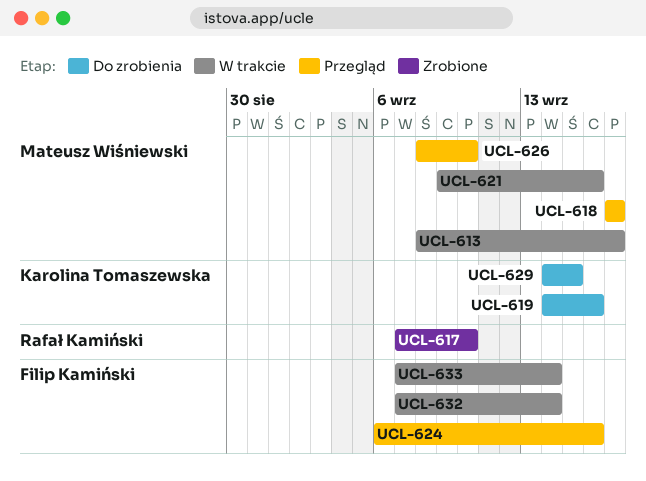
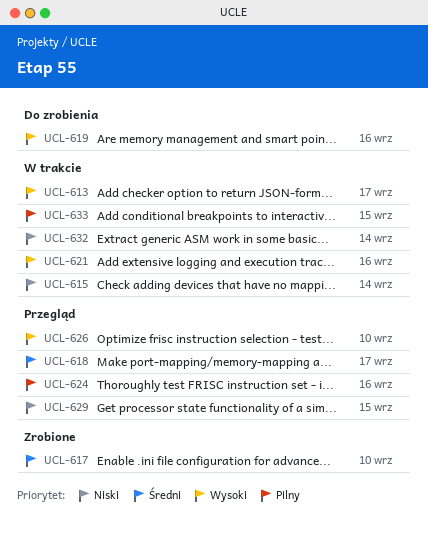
UCL-615: none -> present
UCL-629, status: Do zrobienia -> Przegląd
UCL-633, due: Sep 14 -> Sep 15

